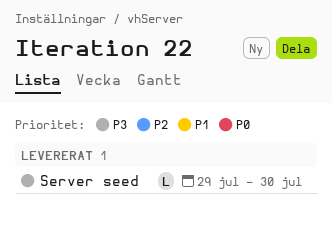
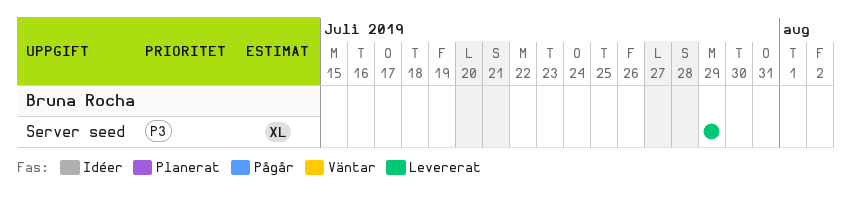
Server seed, estimate: L -> XL
Server seed, due: Jul 30 -> Jul 29

